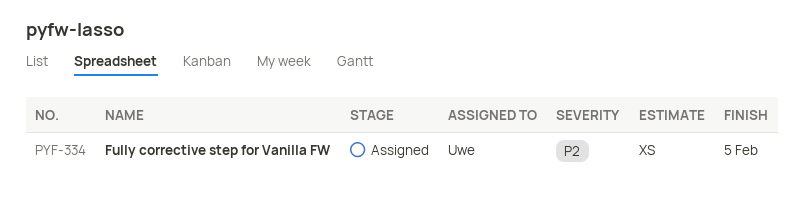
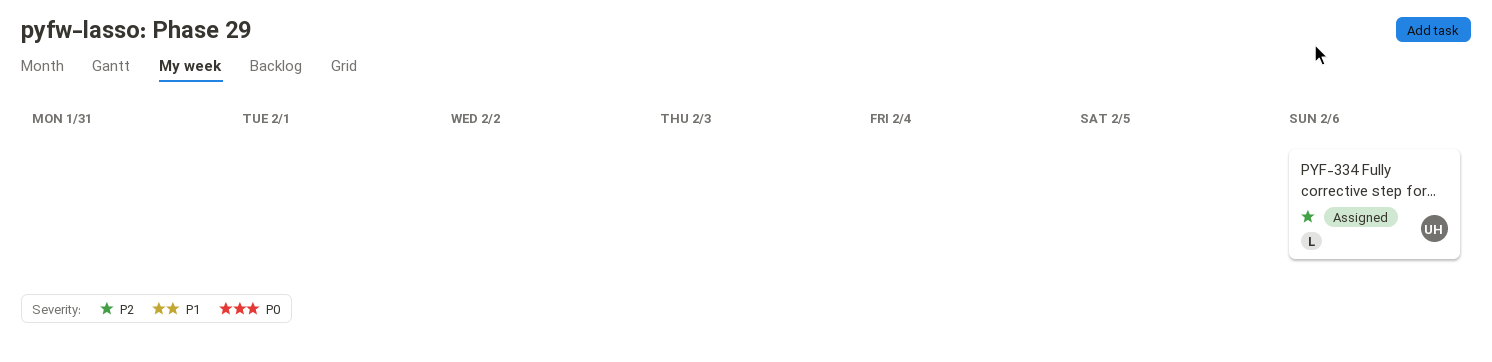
PYF-334, estimate: XS -> L
PYF-334, due: Feb 5 -> Feb 6

